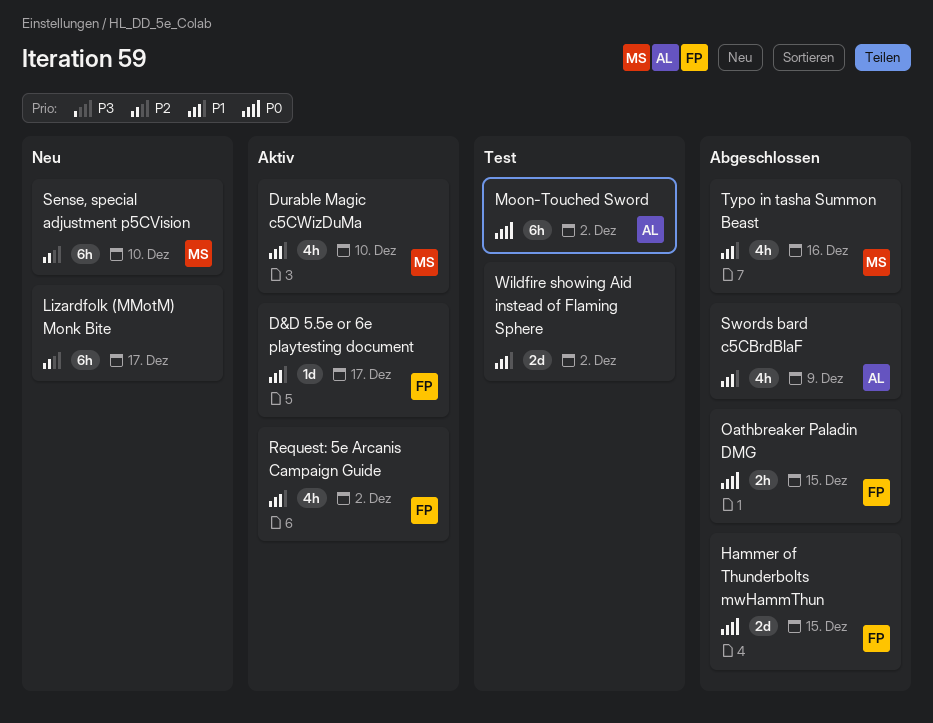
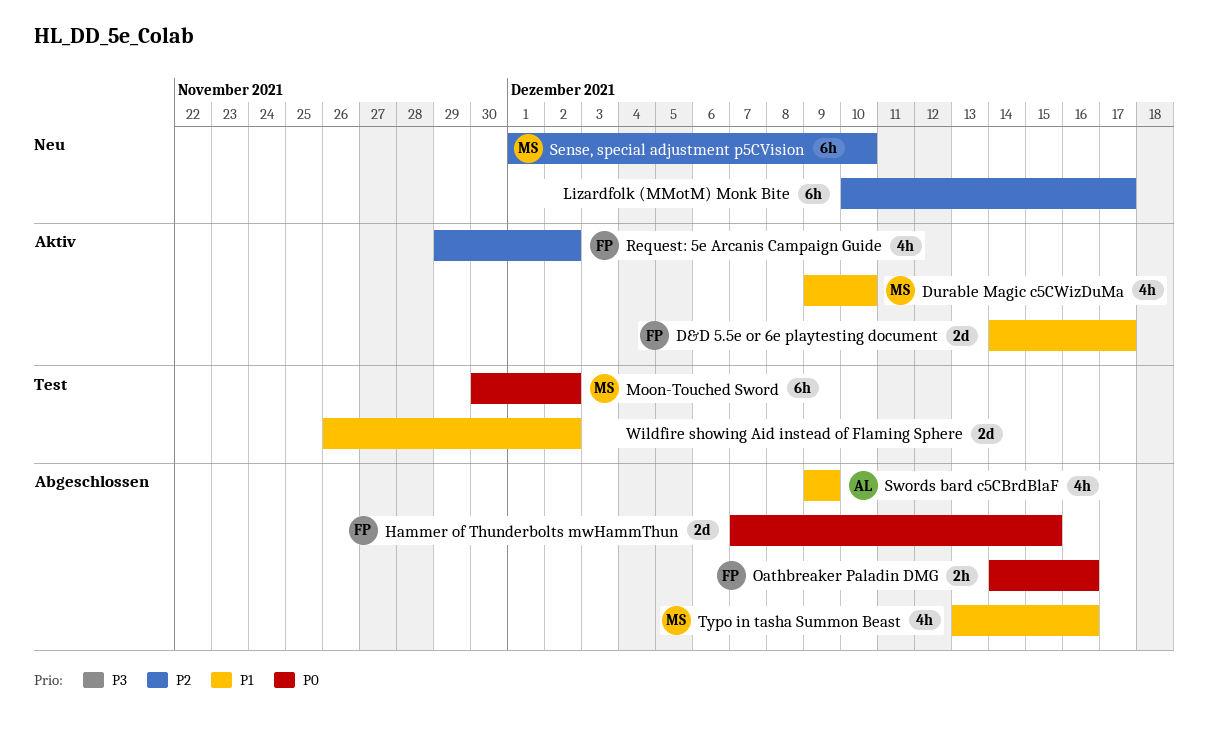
D&D 5.5e or 6e playtesting document, estimate: 1d -> 2d
Moon-Touched Sword, owner: AL -> MS
Oathbreaker Paladin DMG, due: Dec 15 -> Dec 16
Request: 5e Arcanis Campaign Guide, priority: P1 -> P2

